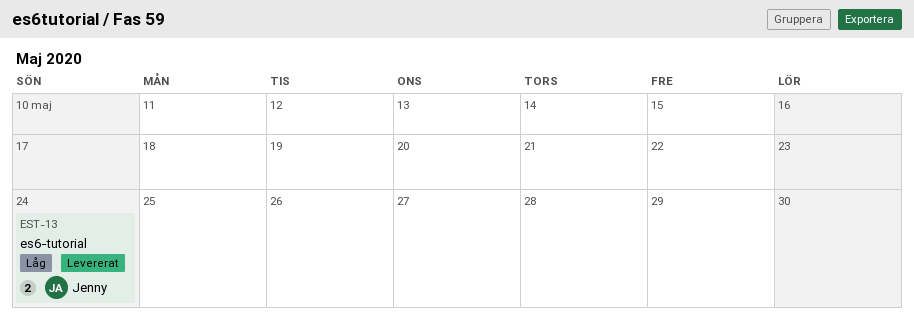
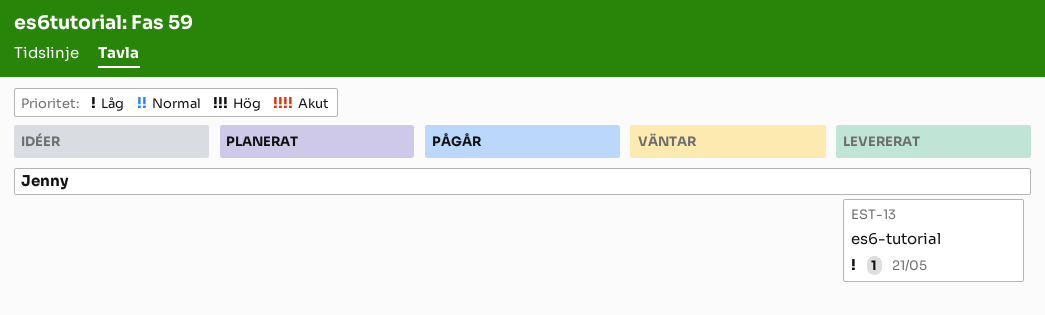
EST-13, estimate: 2 -> 1
EST-13, due: May 24 -> May 21

